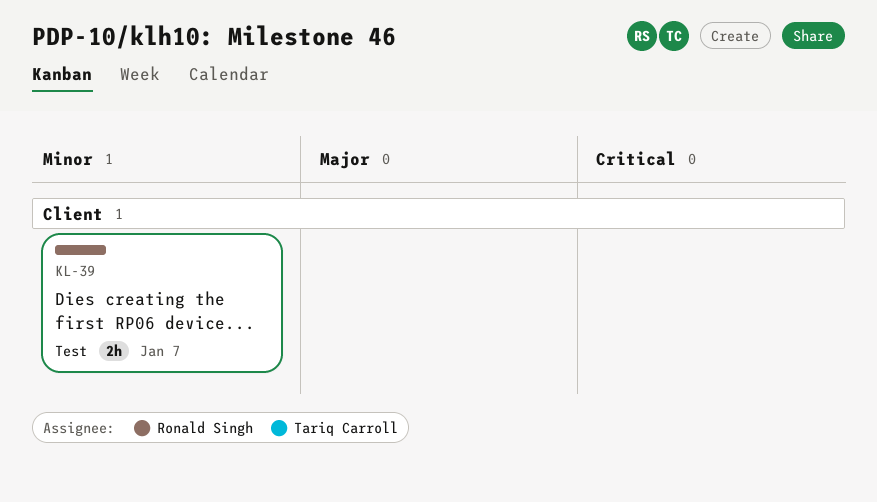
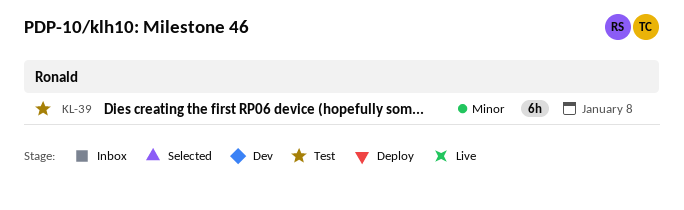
KL-39, estimate: 2h -> 6h
KL-39, due: Jan 7 -> Jan 8

